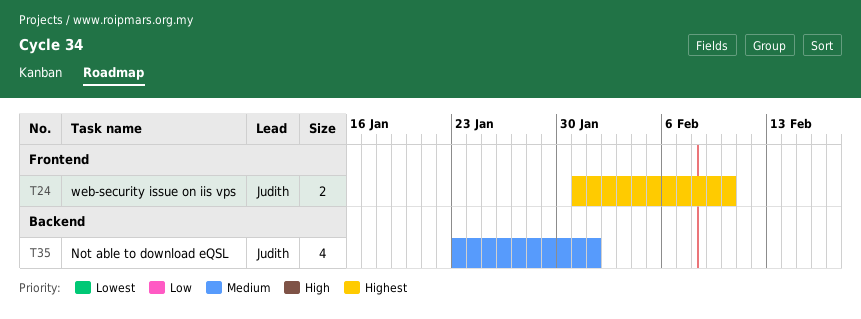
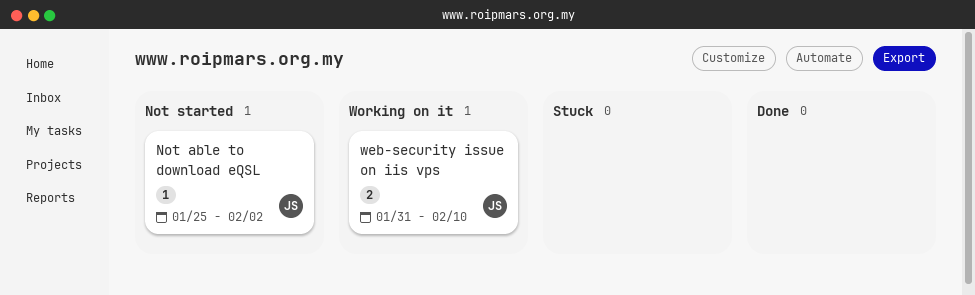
Not able to download eQSL, estimate: 4 -> 1
Not able to download eQSL, start: Jan 23 -> Jan 25
Not able to download eQSL, due: Feb 1 -> Feb 2

